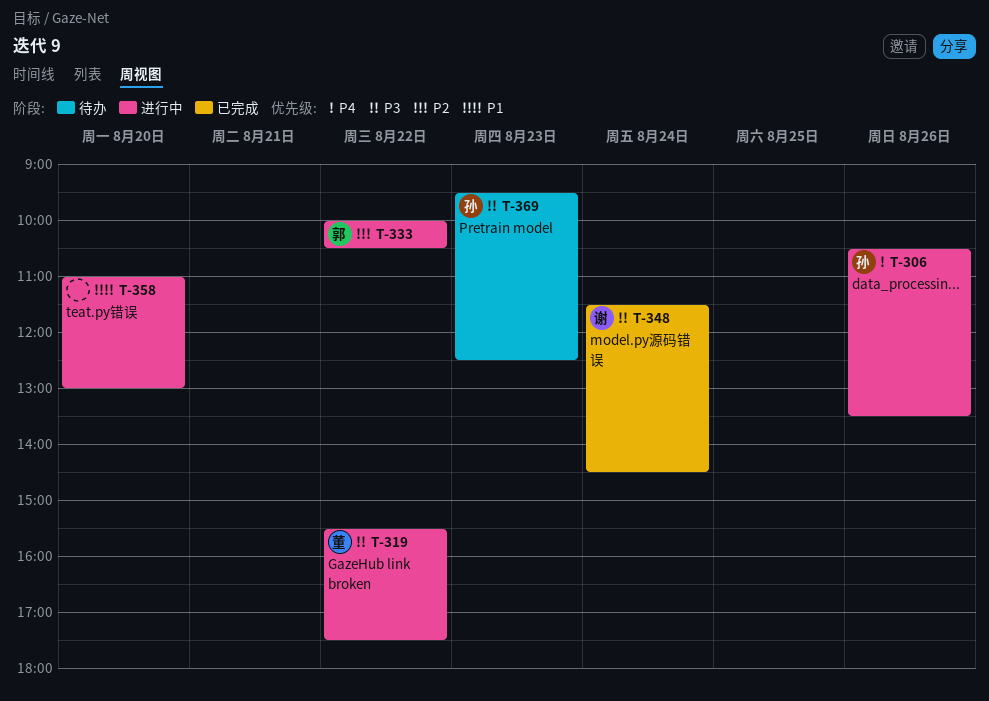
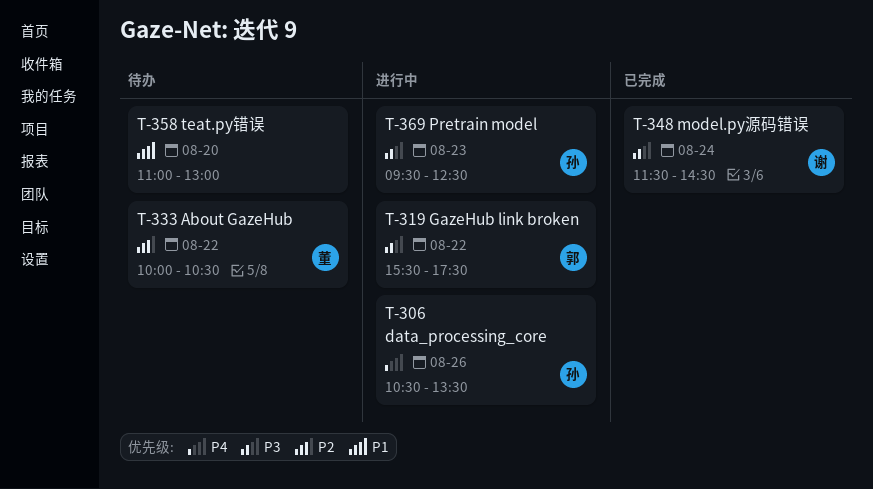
T-319, owner: 董 -> 郭
T-333, status: 进行中 -> 待办
T-333, owner: 郭 -> 董
T-358, status: 进行中 -> 待办
T-369, status: 待办 -> 进行中

